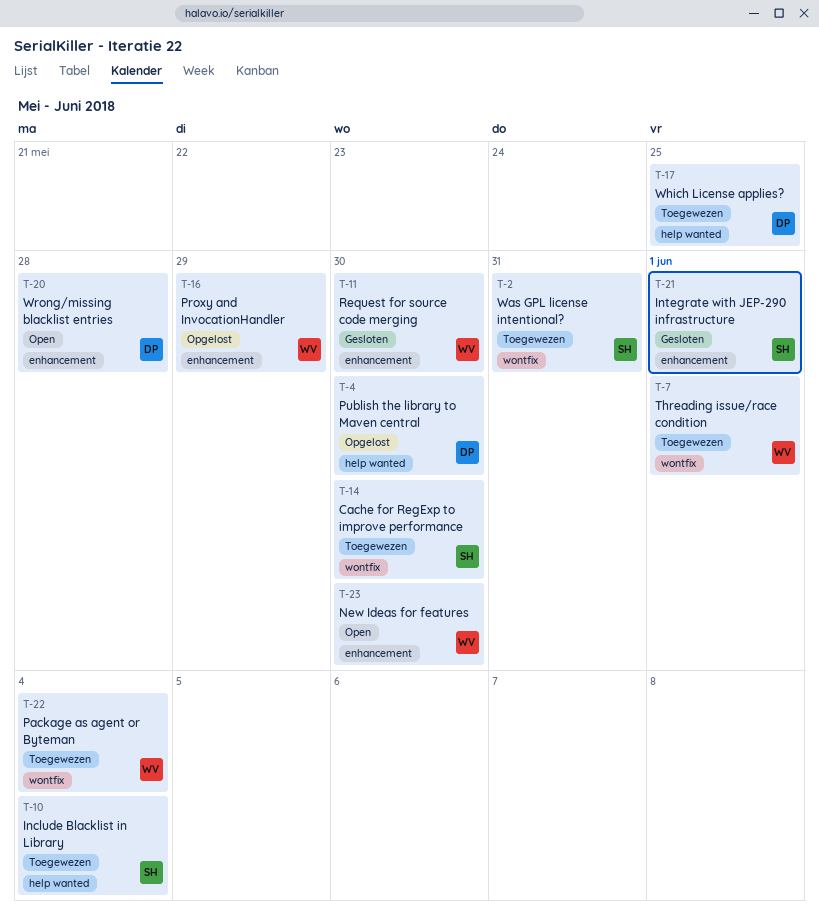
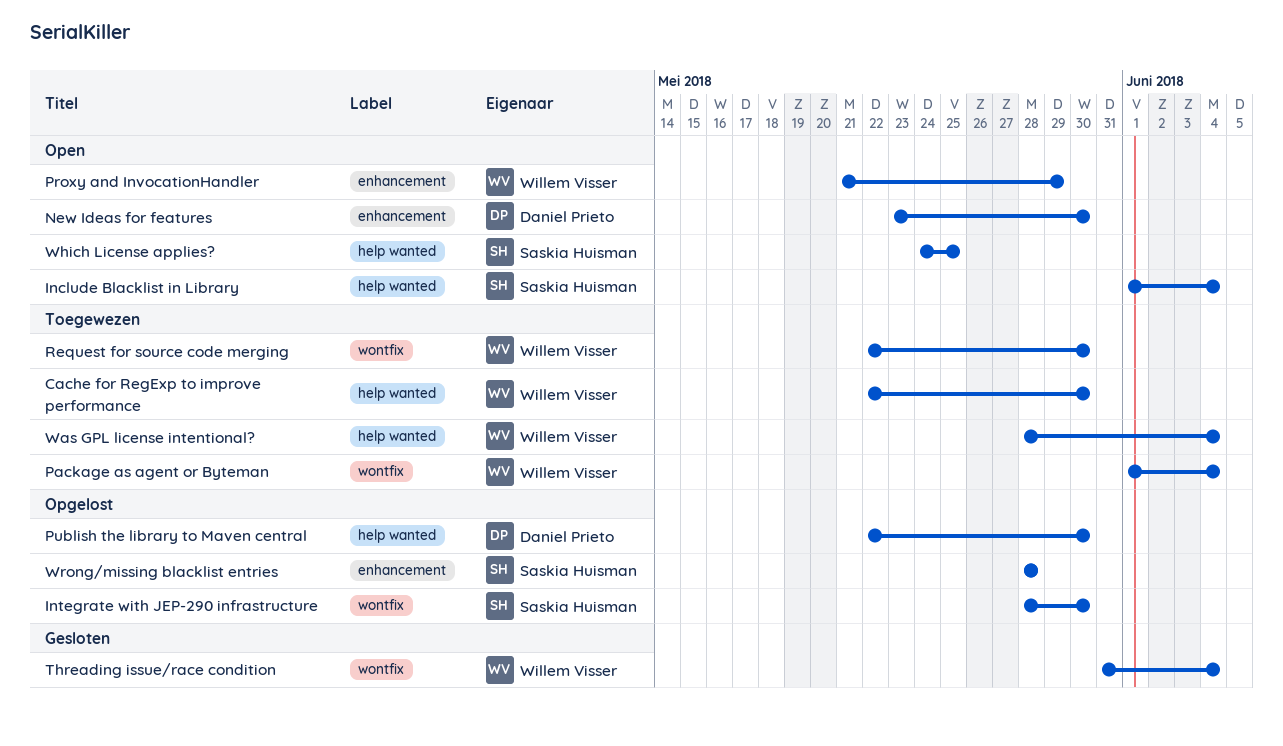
Cache for RegExp to improve performance, owner: Saskia Huisman -> Willem Visser
Cache for RegExp to improve performance, label: wontfix -> help wanted
Include Blacklist in Library, status: Toegewezen -> Open
Integrate with JEP-290 infrastructure, status: Gesloten -> Opgelost
Integrate with JEP-290 infrastructure, label: enhancement -> wontfix
Integrate with JEP-290 infrastructure, due: Jun 1 -> May 30
New Ideas for features, owner: Willem Visser -> Daniel Prieto
Proxy and InvocationHandler, status: Opgelost -> Open
Request for source code merging, status: Gesloten -> Toegewezen
Request for source code merging, label: enhancement -> wontfix
Threading issue/race condition, status: Toegewezen -> Gesloten
Threading issue/race condition, due: Jun 1 -> Jun 4
Was GPL license intentional?, owner: Saskia Huisman -> Willem Visser
Was GPL license intentional?, label: wontfix -> help wanted
Was GPL license intentional?, due: May 31 -> Jun 4
Which License applies?, status: Toegewezen -> Open
Which License applies?, owner: Daniel Prieto -> Saskia Huisman
Wrong/missing blacklist entries, status: Open -> Opgelost
Wrong/missing blacklist entries, owner: Daniel Prieto -> Saskia Huisman

